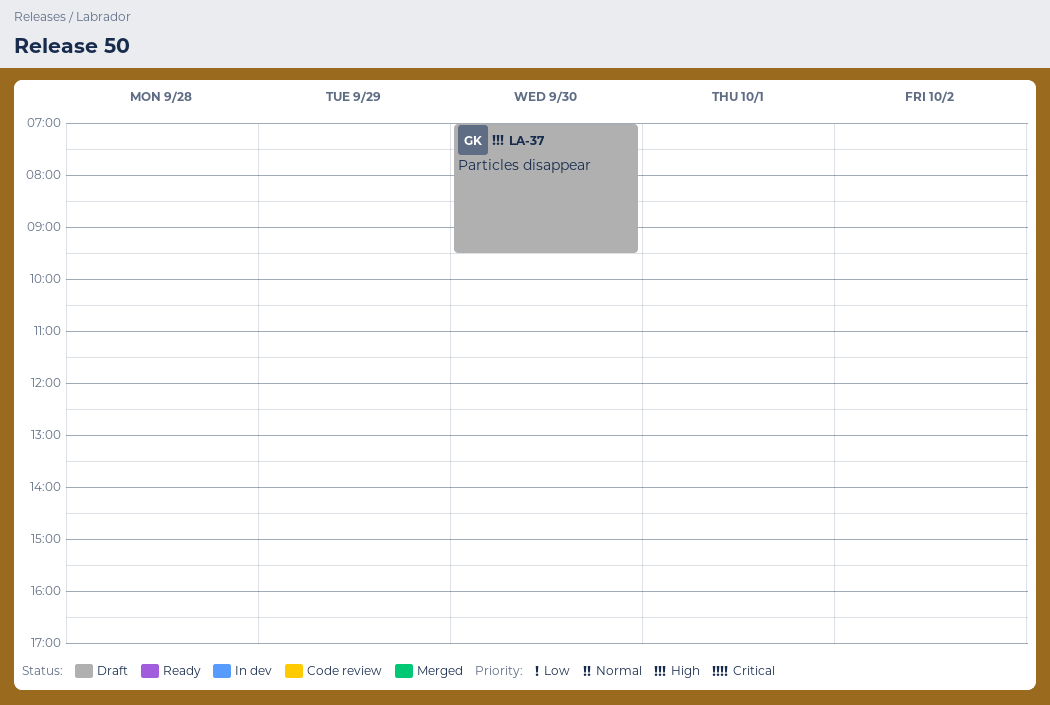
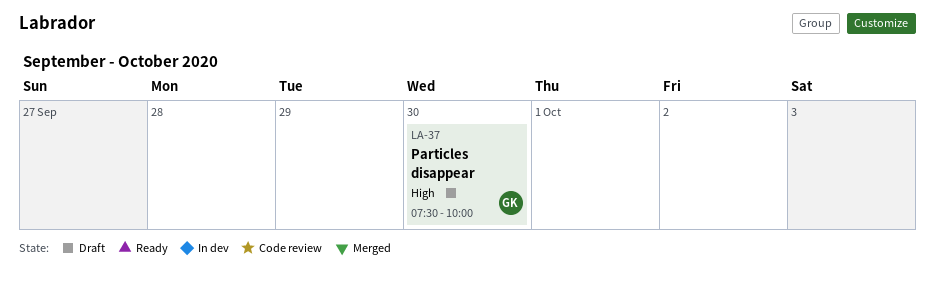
LA-37, begins: 07:00 -> 07:30
LA-37, ends: 09:30 -> 10:00

